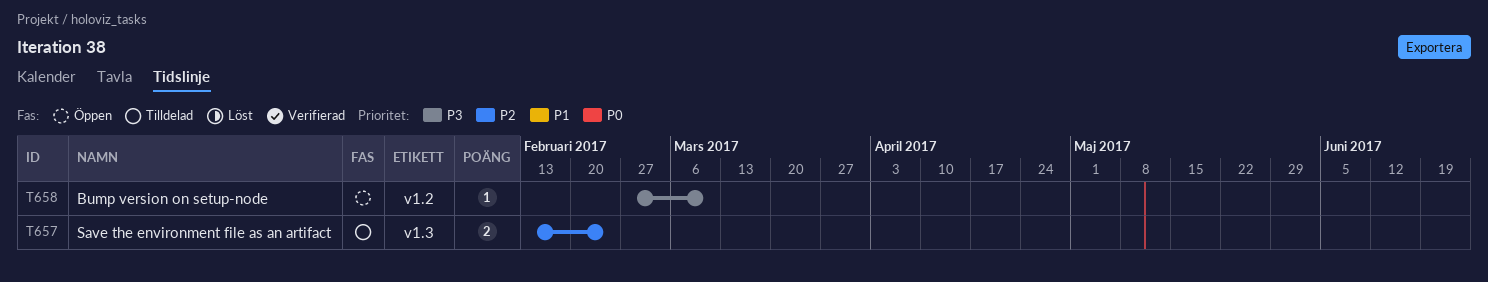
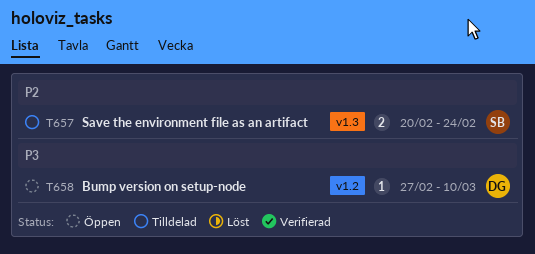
T657, start: Feb 13 -> Feb 20

